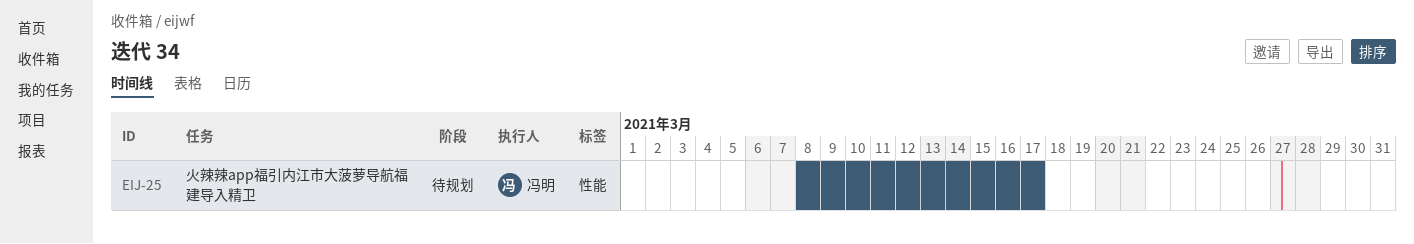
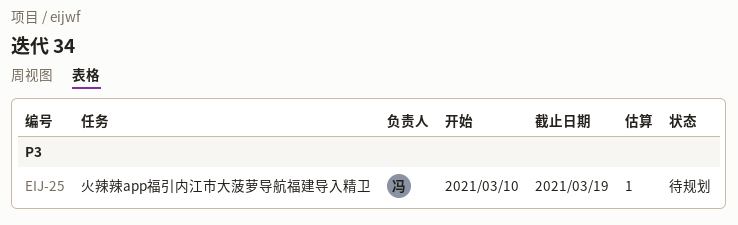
EIJ-25, start: Mar 8 -> Mar 10
EIJ-25, due: Mar 17 -> Mar 19

